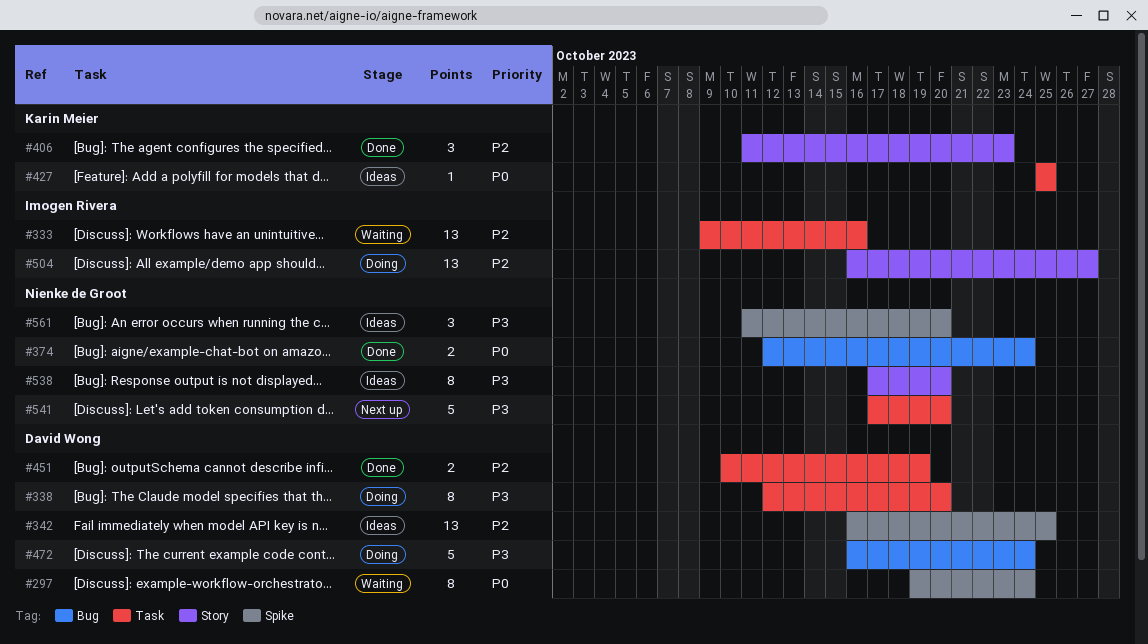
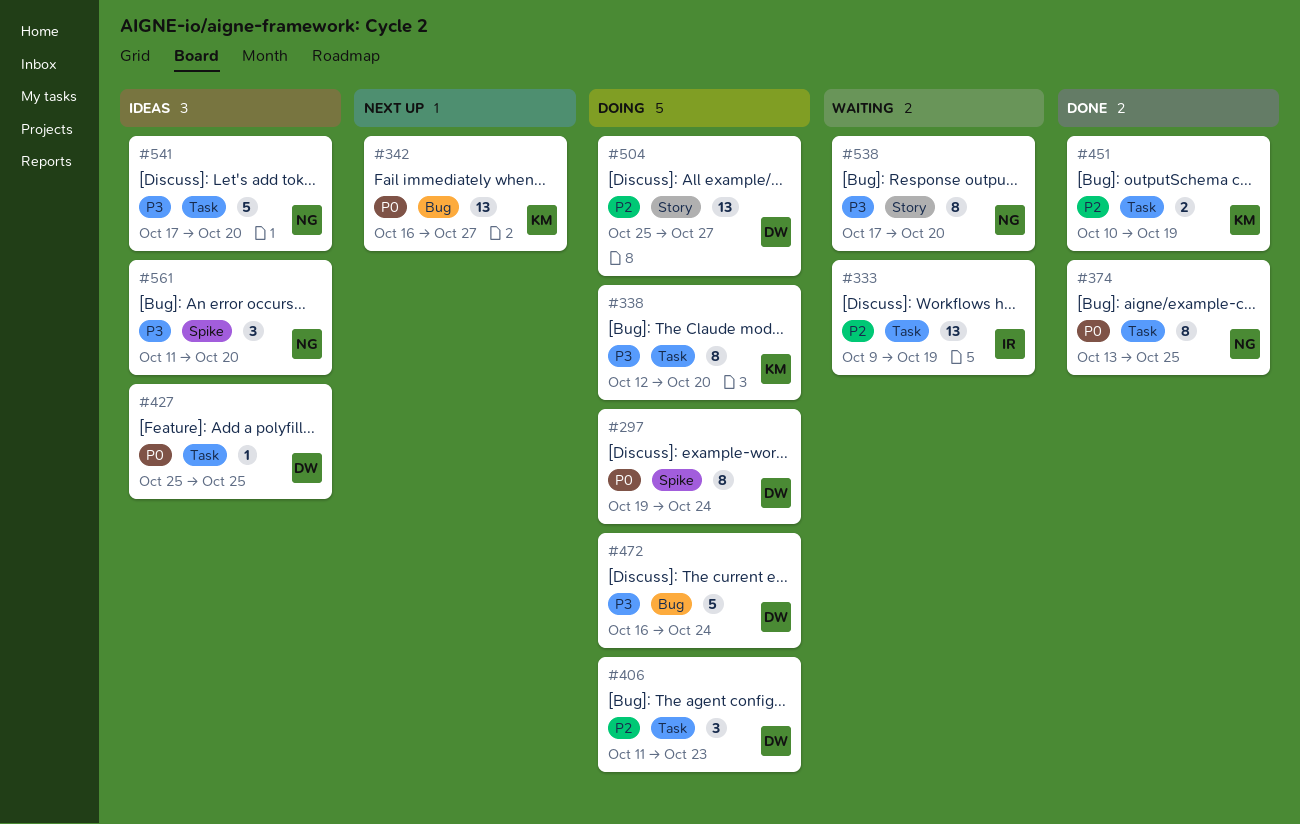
#297, status: Waiting -> Doing
#333, due: Oct 16 -> Oct 19
#338, owner: David Wong -> Karin Meier
#342, status: Ideas -> Next up
#342, owner: David Wong -> Karin Meier
#342, priority: P2 -> P0
#342, label: Spike -> Bug
#342, due: Oct 25 -> Oct 27
#374, label: Bug -> Task
#374, estimate: 2 -> 8
#374, start: Oct 12 -> Oct 13
#374, due: Oct 24 -> Oct 25
#406, status: Done -> Doing
#406, owner: Karin Meier -> David Wong
#406, label: Story -> Task
#427, owner: Karin Meier -> David Wong
#451, owner: David Wong -> Karin Meier
#504, owner: Imogen Rivera -> David Wong
#504, start: Oct 16 -> Oct 25
#538, status: Ideas -> Waiting
#541, status: Next up -> Ideas

